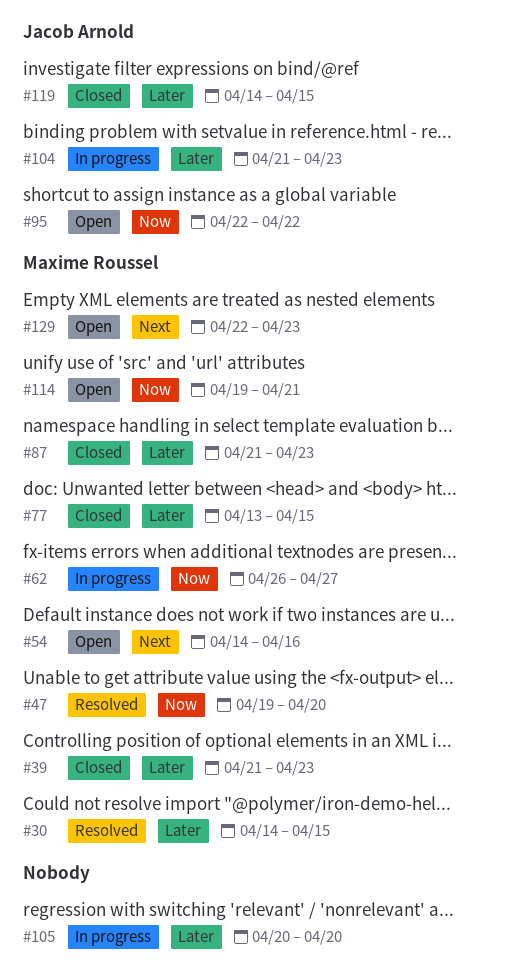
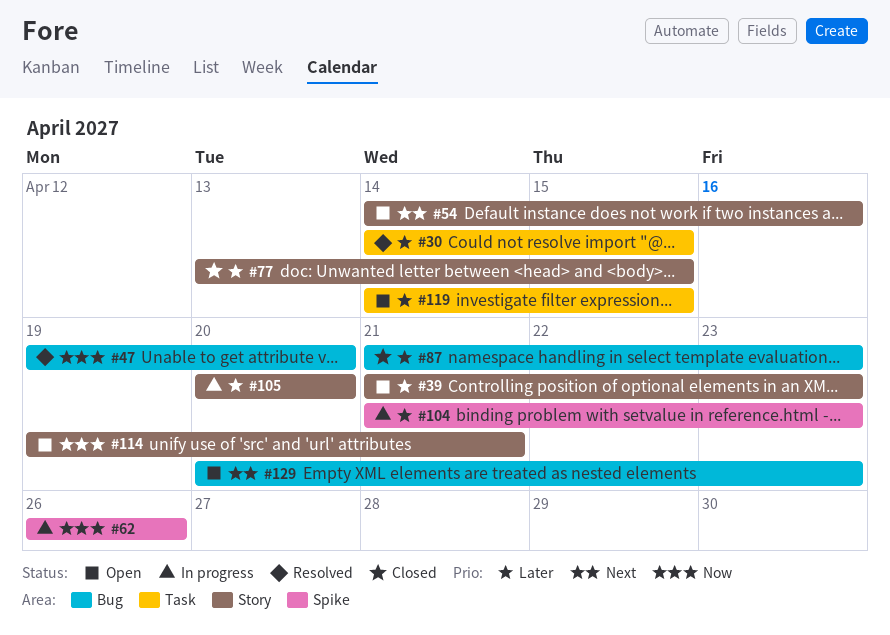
#39, status: Closed -> Open
#62, due: Apr 27 -> Apr 26
#95: present -> none
#119, status: Closed -> Open
#129, start: Apr 22 -> Apr 20

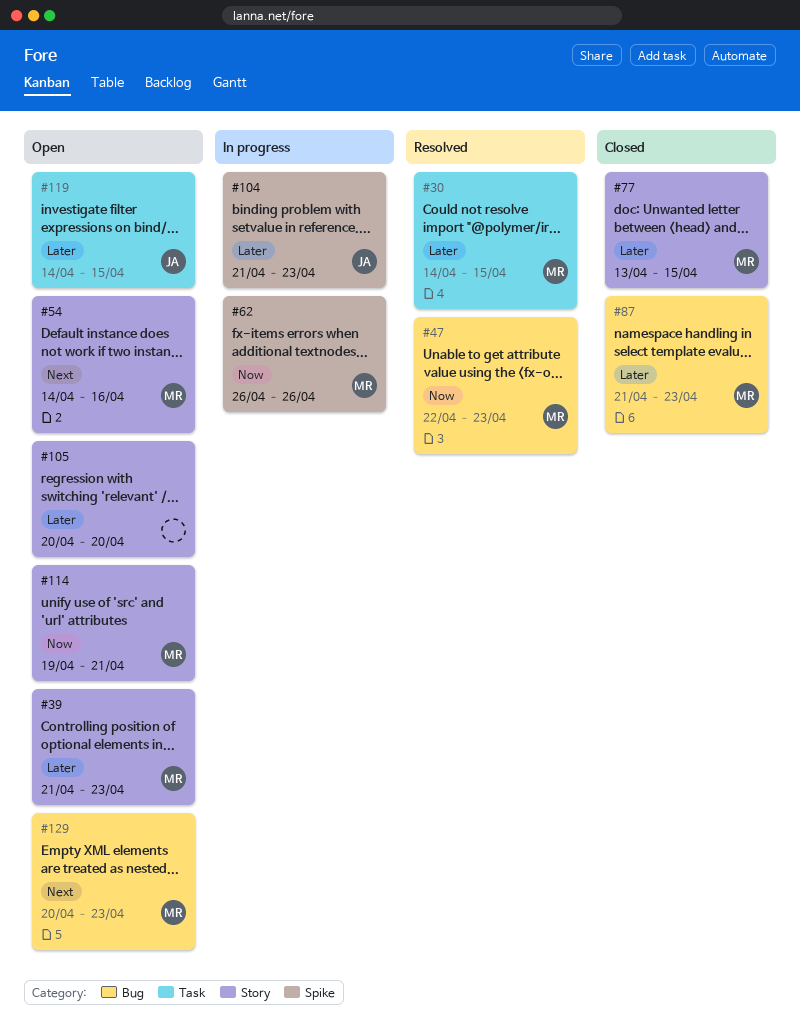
#47, start: Apr 19 -> Apr 22
#47, due: Apr 20 -> Apr 23
#105, status: In progress -> Open

